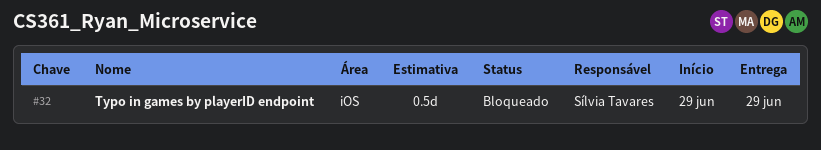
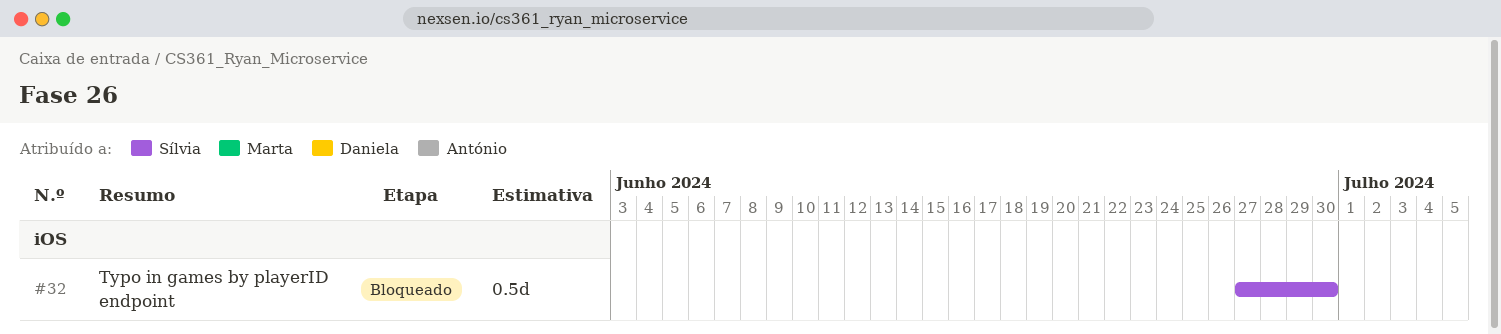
#32, start: Jun 29 -> Jun 27
#32, due: Jun 29 -> Jun 30

